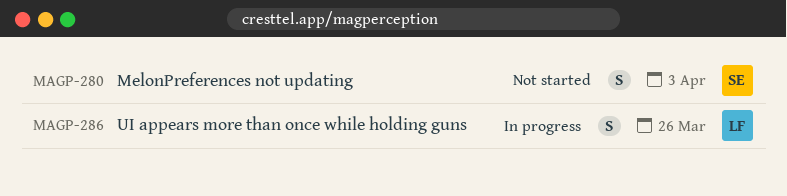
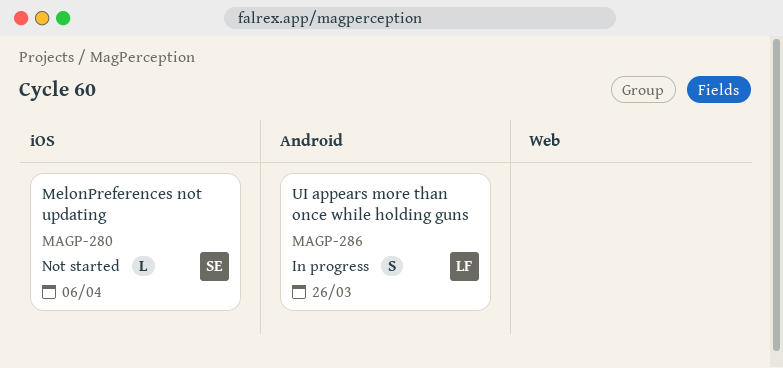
MAGP-280, estimate: S -> L
MAGP-280, due: Apr 3 -> Apr 6

